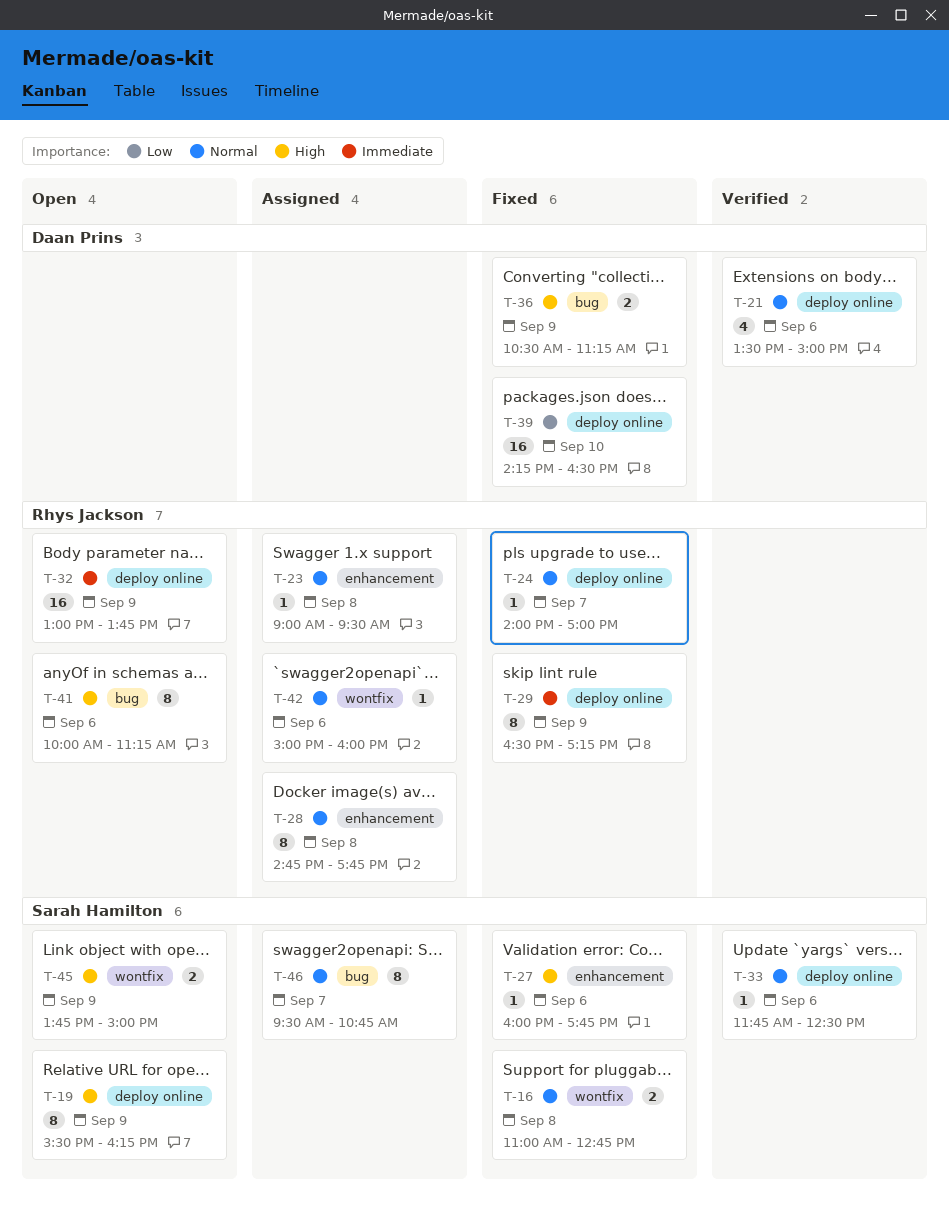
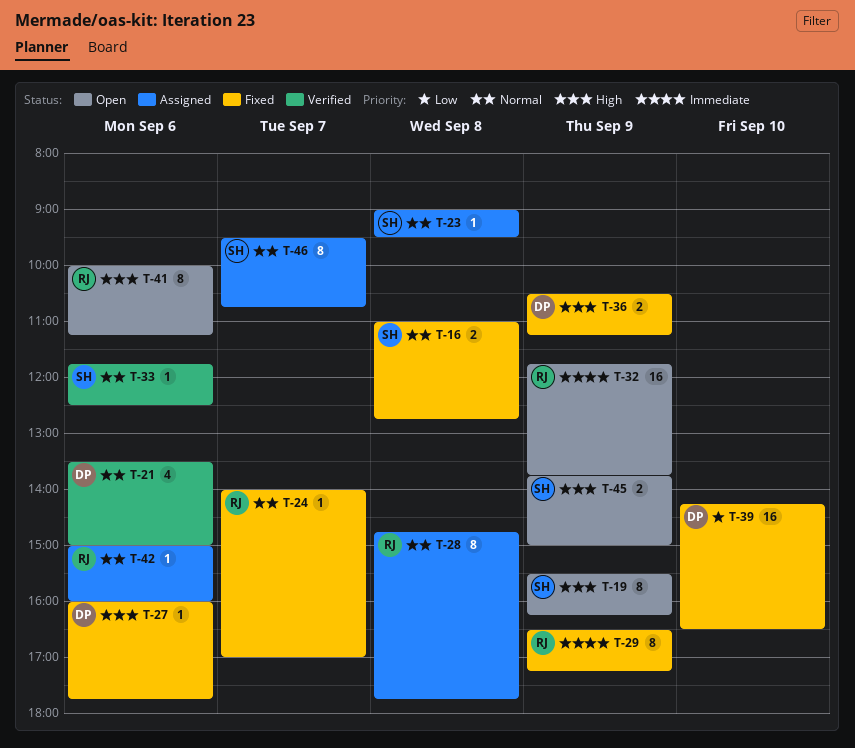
T-23, owner: Rhys Jackson -> Sarah Hamilton
T-27, owner: Sarah Hamilton -> Daan Prins
T-32, begins: 13:00 -> 11:45

